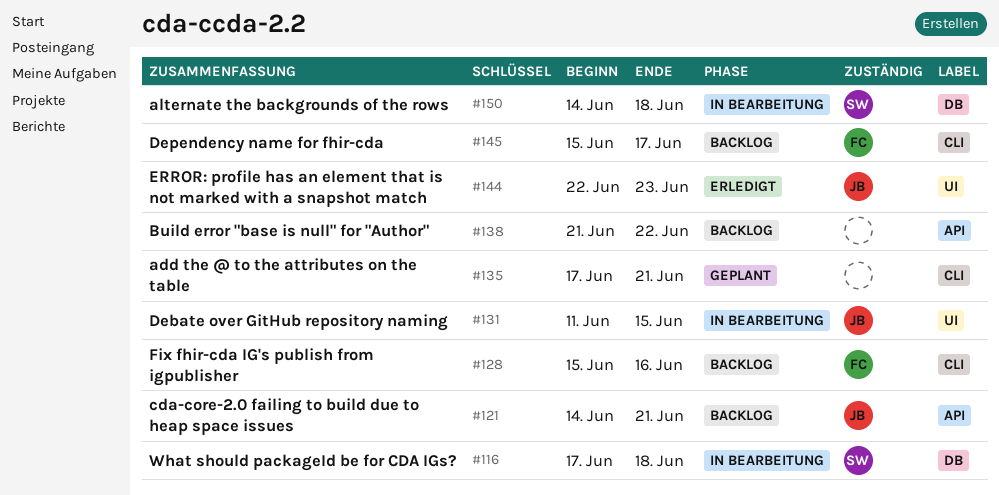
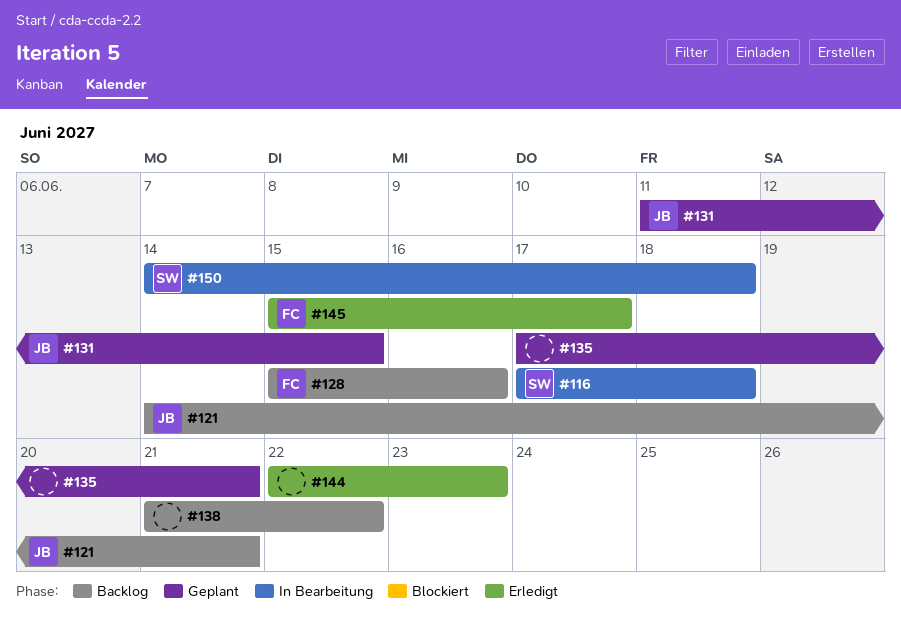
#131, status: In Bearbeitung -> Geplant
#144, owner: JB -> none
#145, status: Backlog -> Erledigt

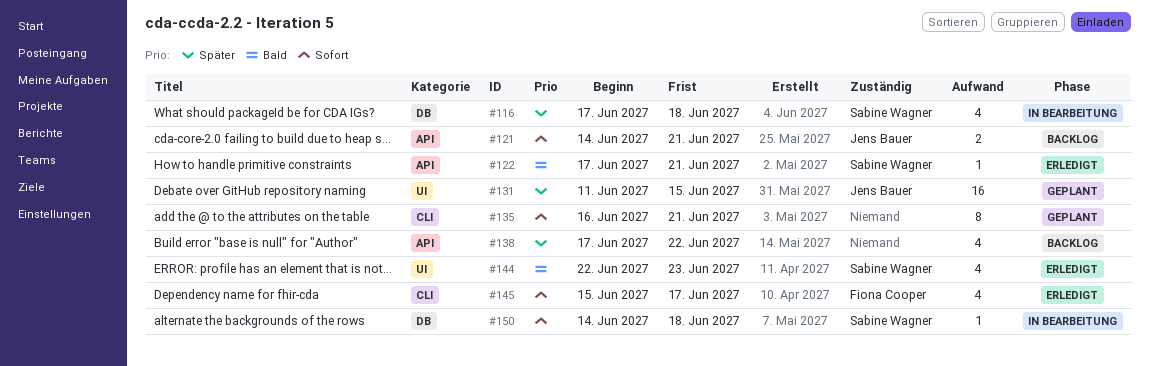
#122: none -> present
#128: present -> none
#135, start: Jun 17 -> Jun 16
#138, start: Jun 21 -> Jun 17
#144, owner: none -> Sabine Wagner

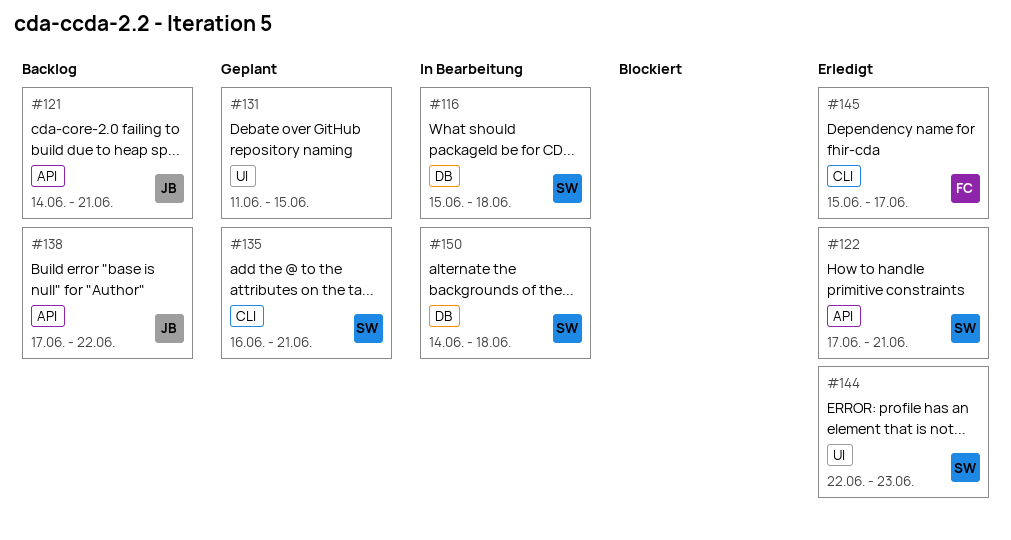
#116, start: Jun 17 -> Jun 15
#131, owner: Jens Bauer -> none
#135, owner: none -> Sabine Wagner
#138, owner: none -> Jens Bauer

